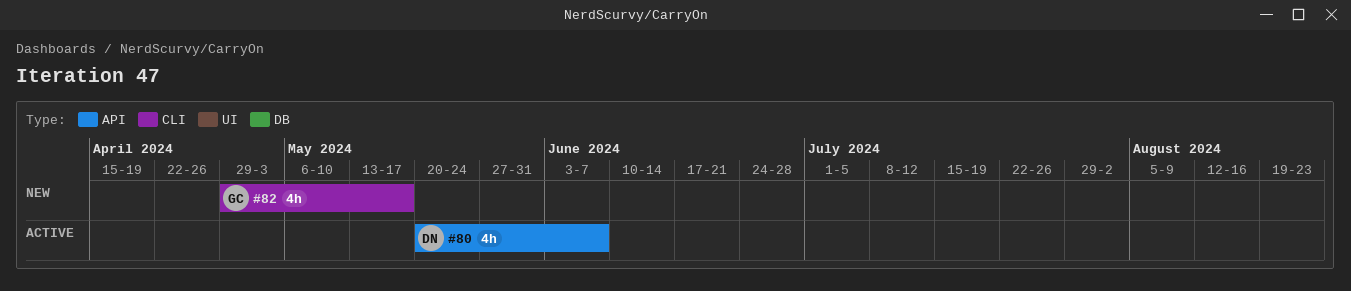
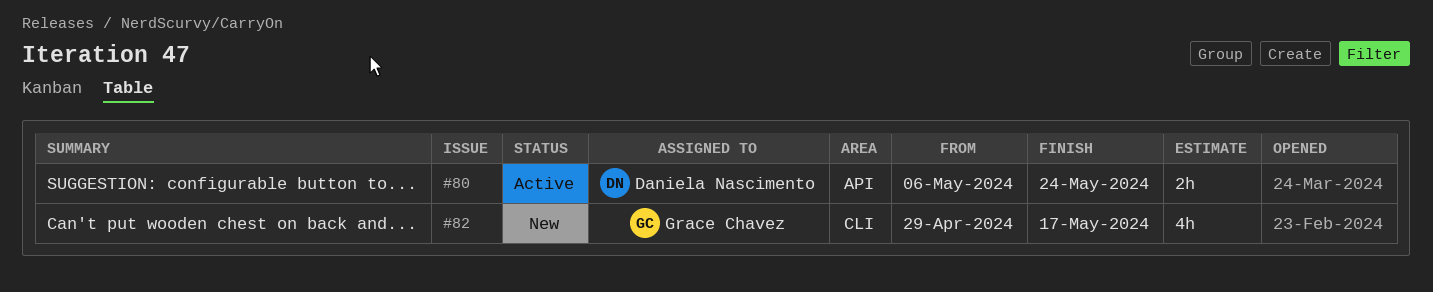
#80, estimate: 4h -> 2h
#80, start: May 20 -> May 6
#80, due: Jun 7 -> May 24

